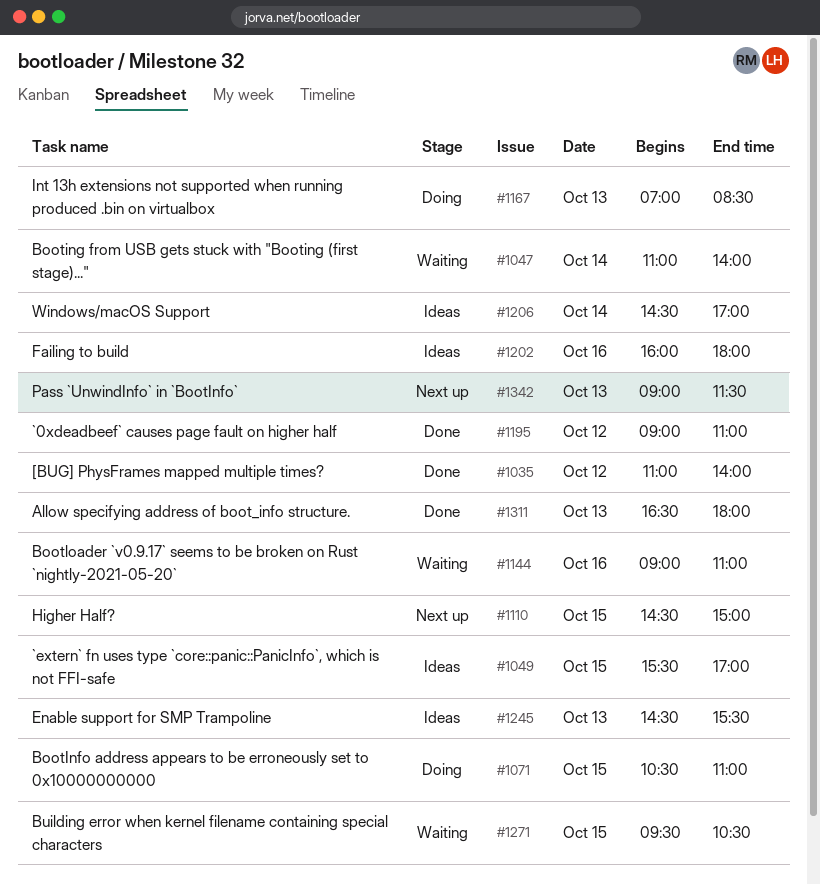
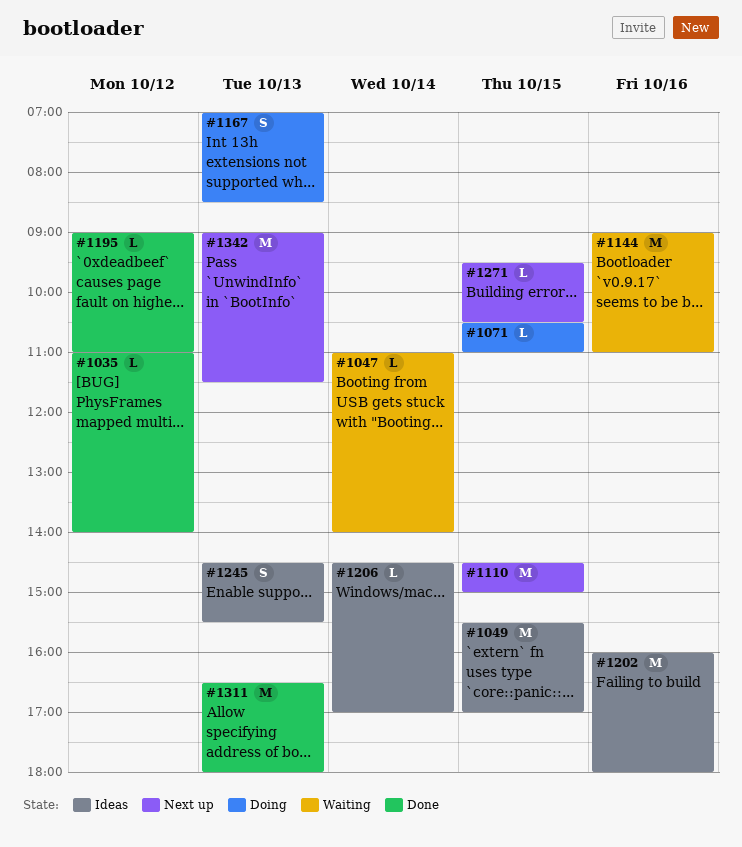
#1271, status: Waiting -> Next up

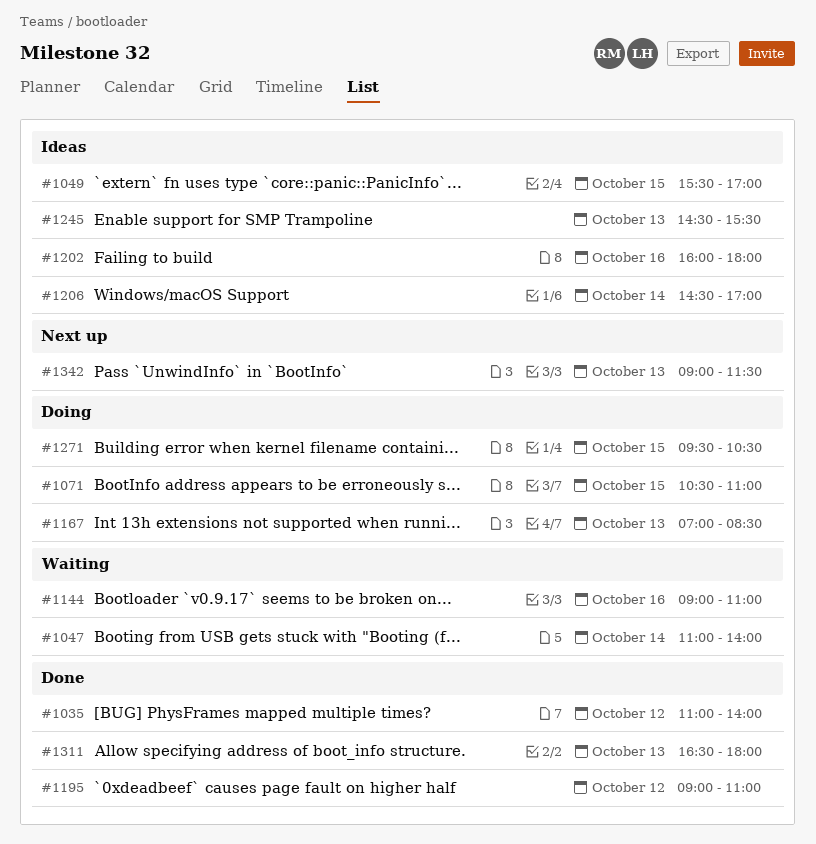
#1110: present -> none
#1271, status: Next up -> Doing

